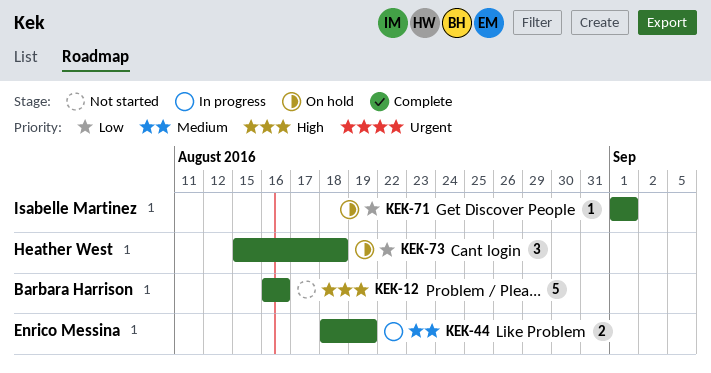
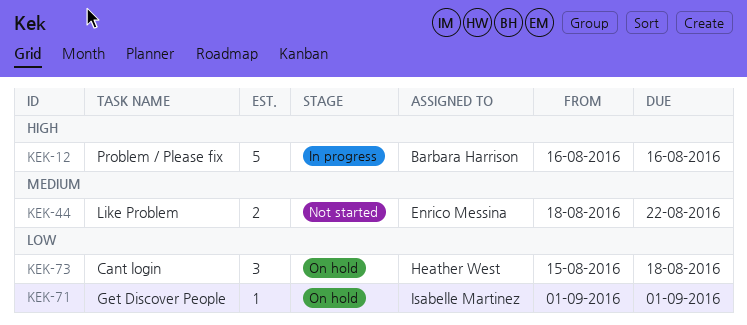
KEK-12, status: Not started -> In progress
KEK-44, status: In progress -> Not started
KEK-44, due: Aug 19 -> Aug 22

